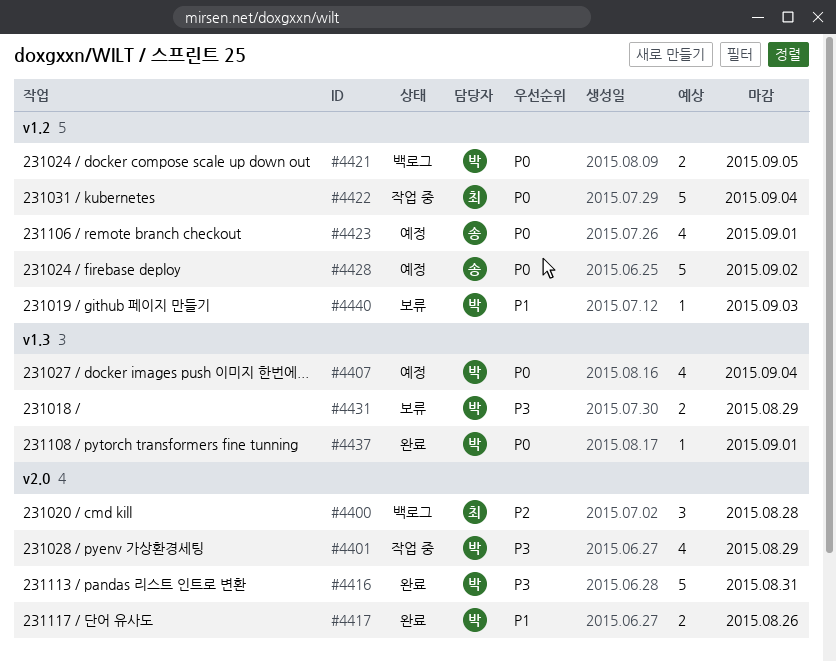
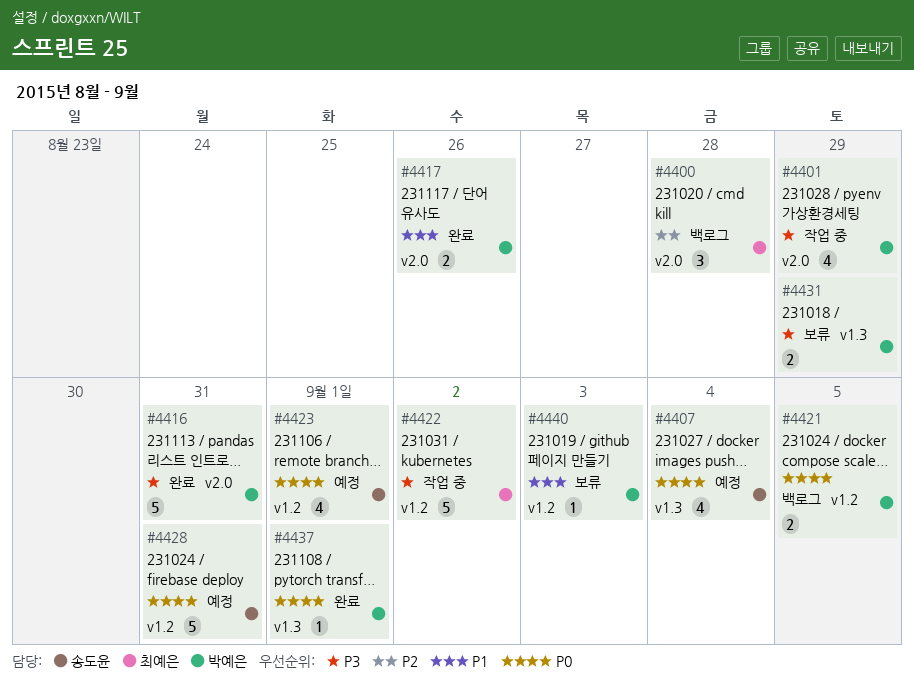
#4407, owner: 박예은 -> 송도윤
#4422, priority: P0 -> P3
#4422, due: Sep 4 -> Sep 2
#4428, due: Sep 2 -> Aug 31

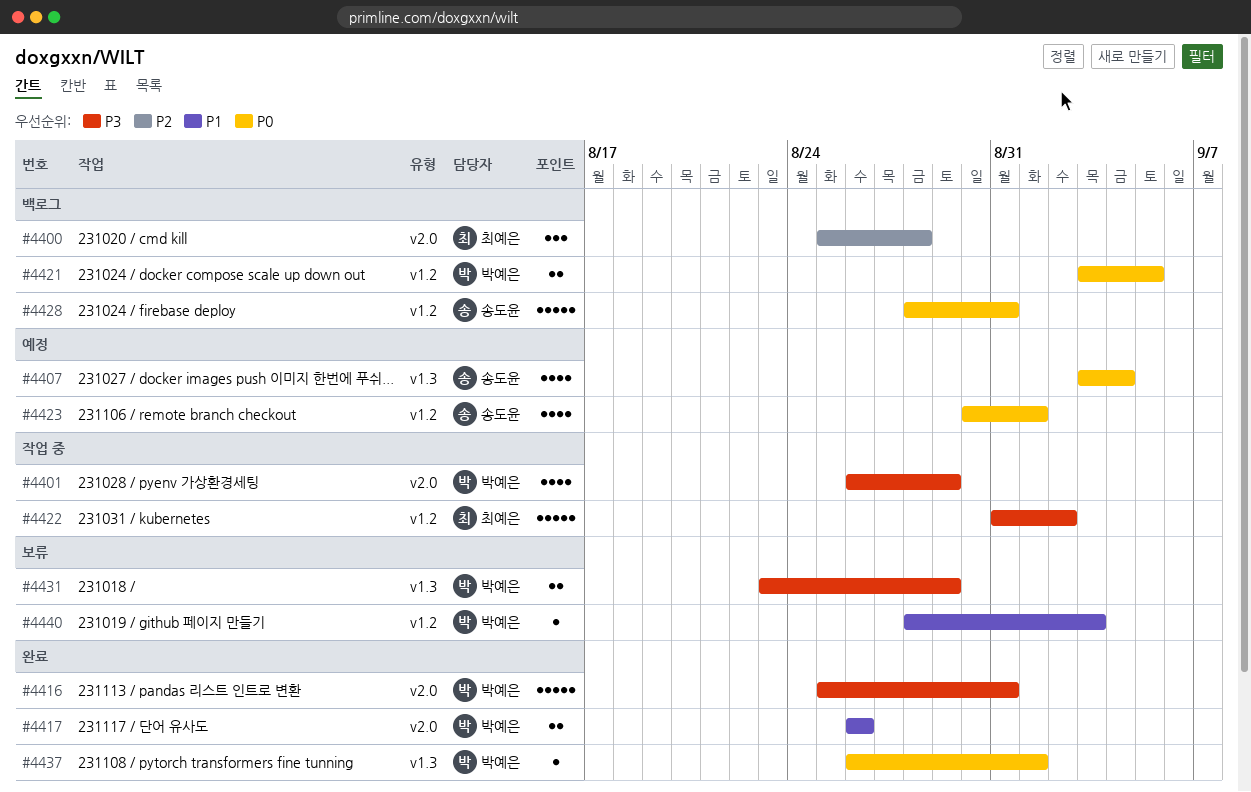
#4428, status: 예정 -> 백로그

